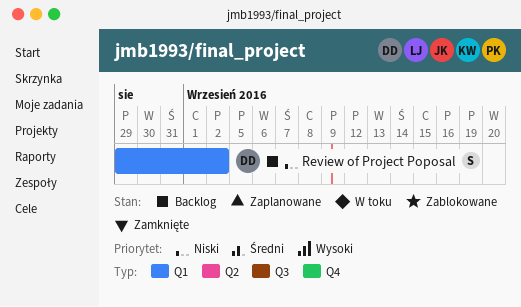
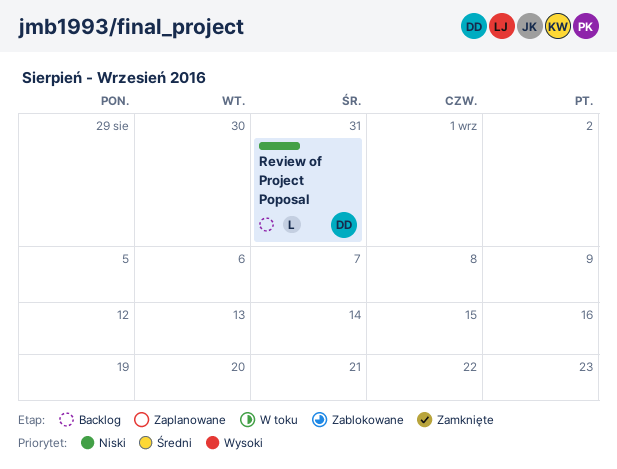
Review of Project Poposal, estimate: S -> L
Review of Project Poposal, due: Sep 2 -> Aug 31

